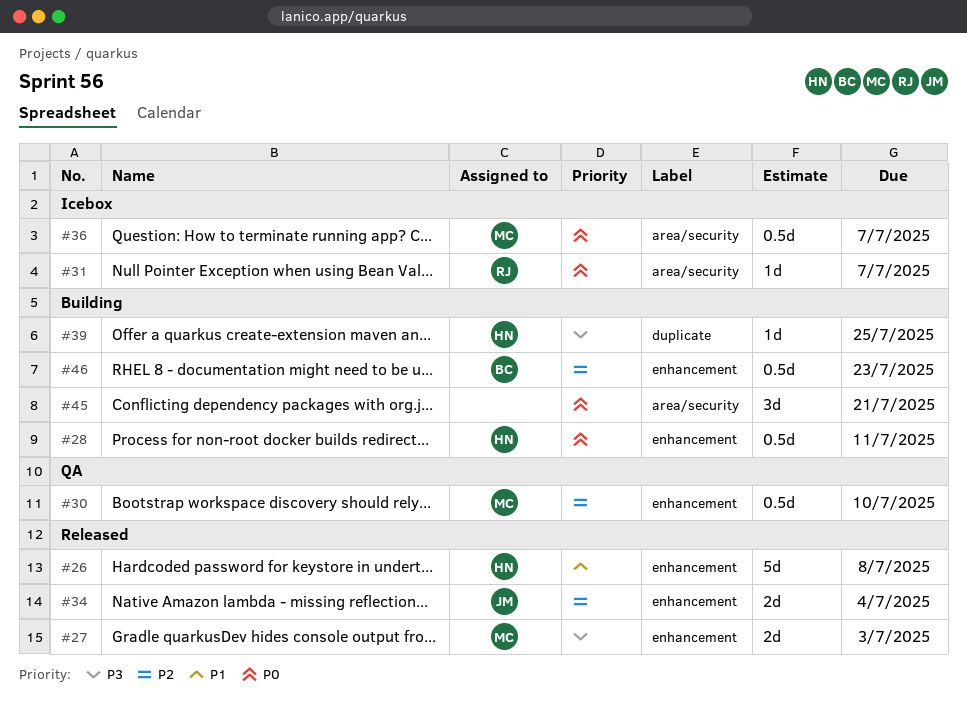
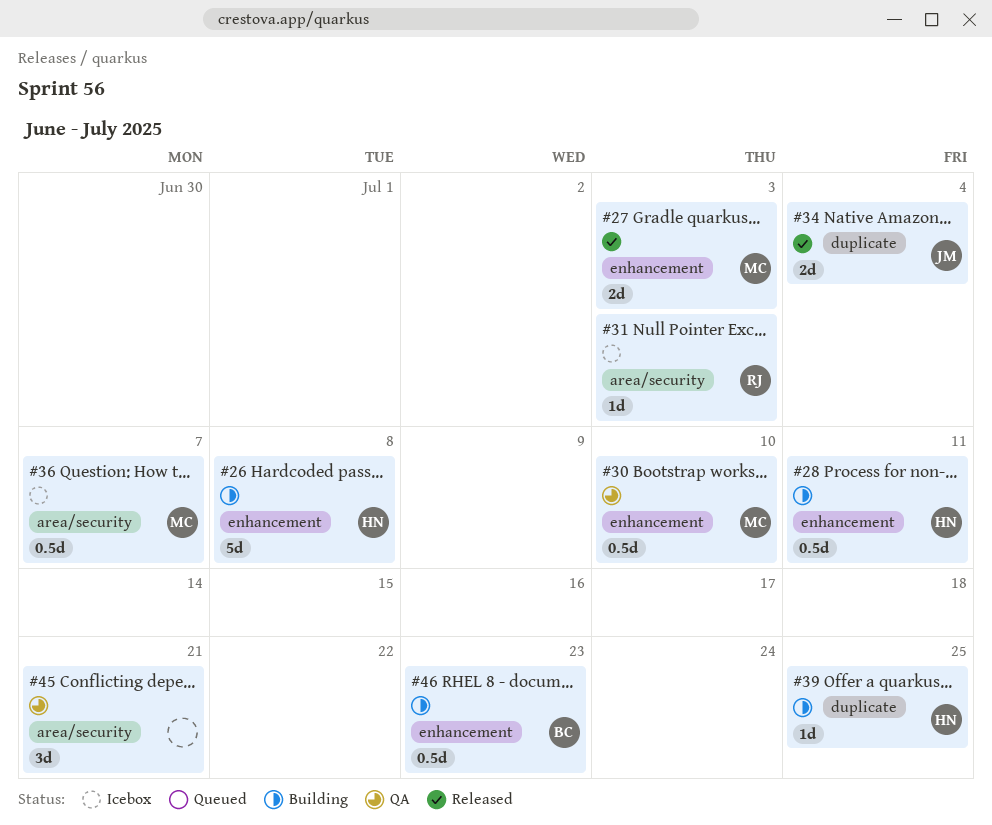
#26, status: Released -> Building
#31, due: Jul 7 -> Jul 3
#34, label: enhancement -> duplicate
#45, status: Building -> QA

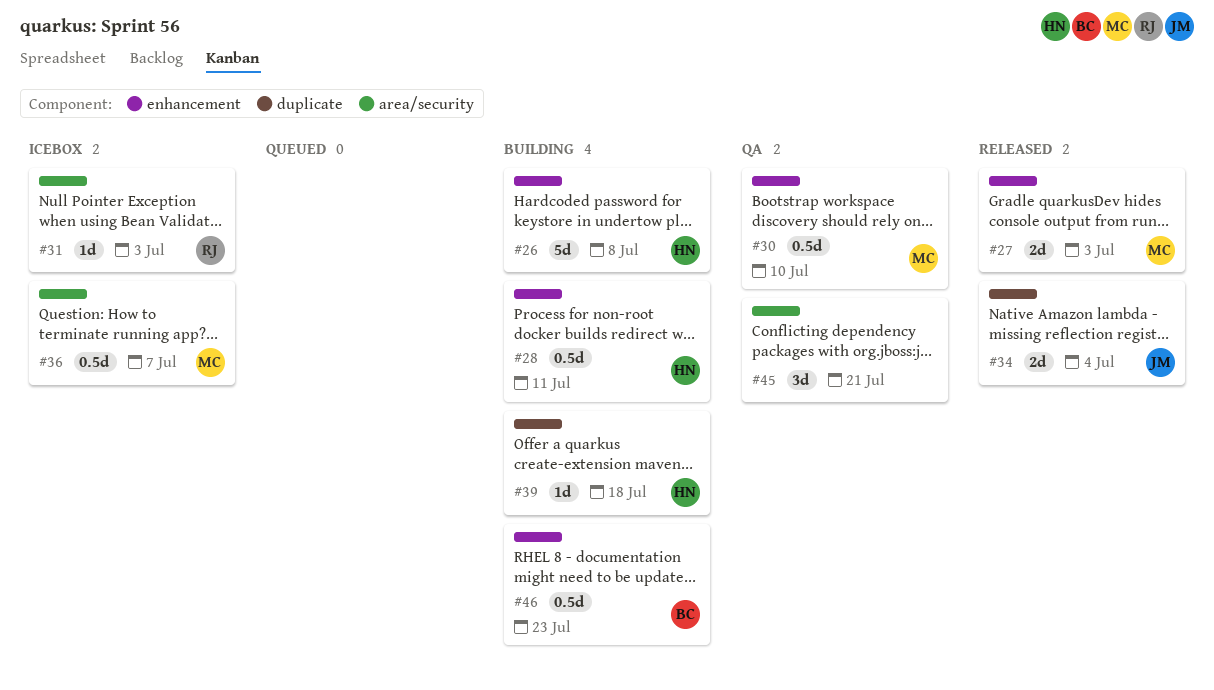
#39, due: Jul 25 -> Jul 18

